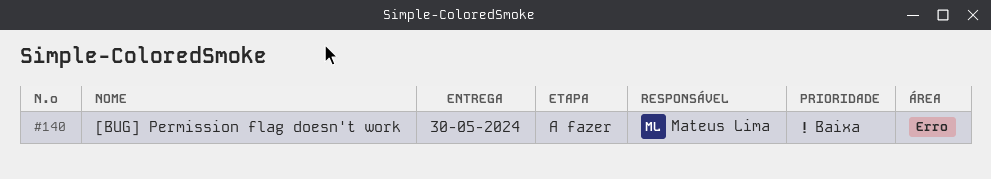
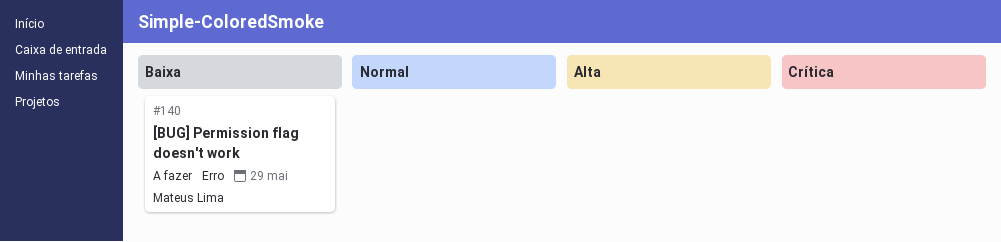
#140, due: May 30 -> May 29

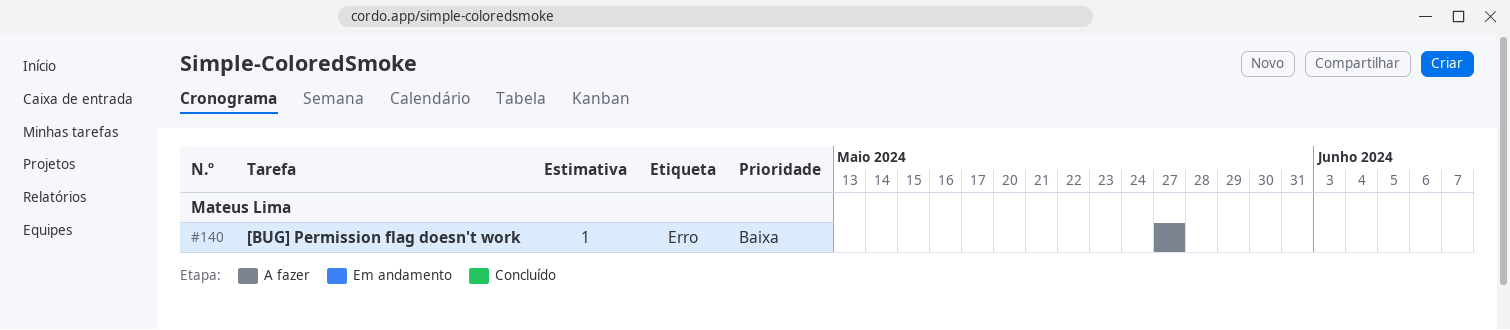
#140, due: May 29 -> May 27

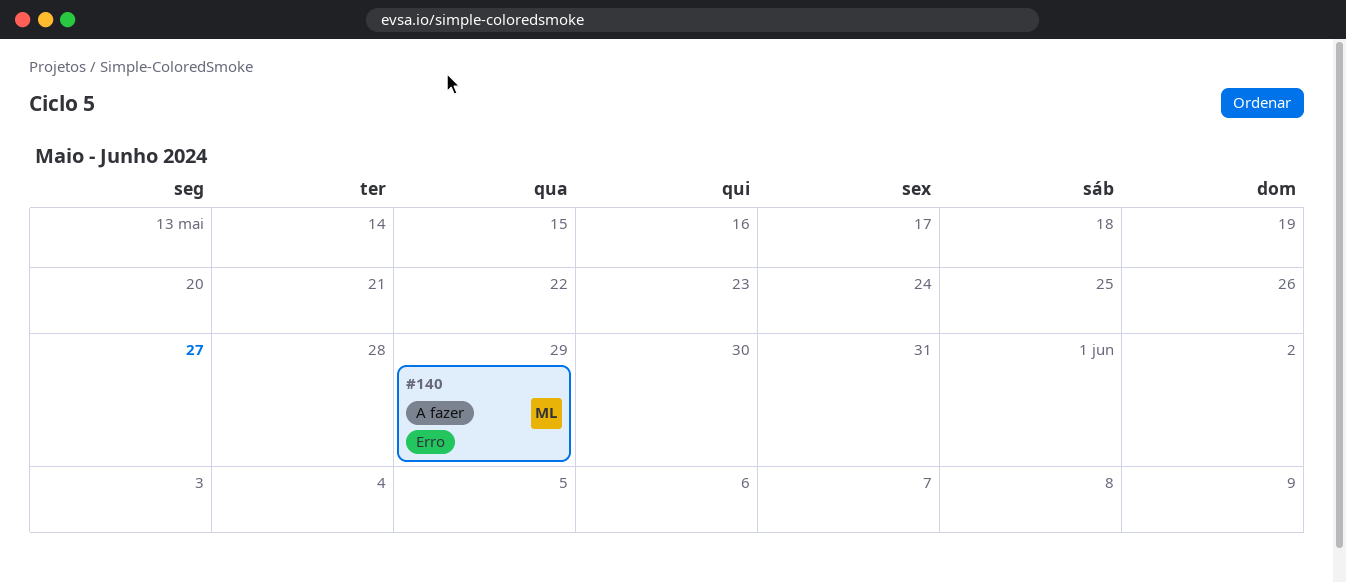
#140, due: May 27 -> May 29

